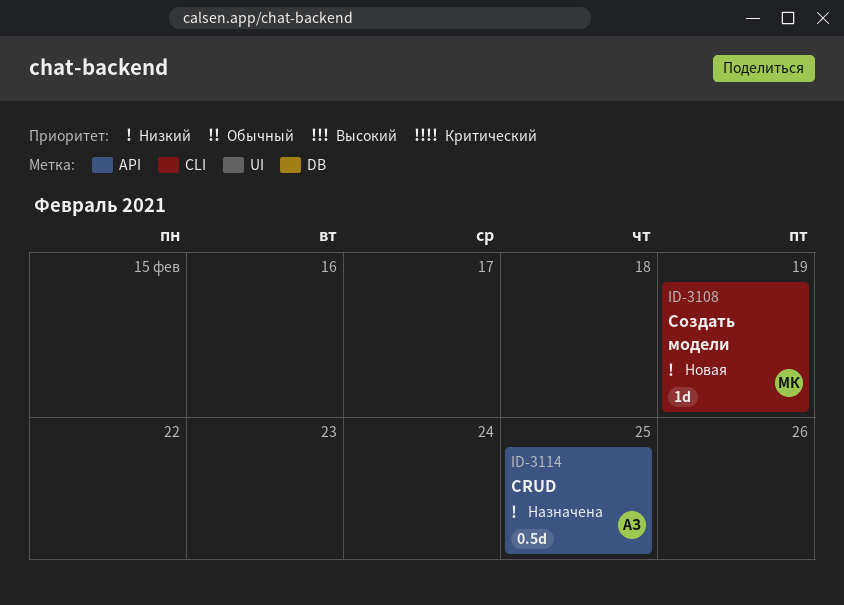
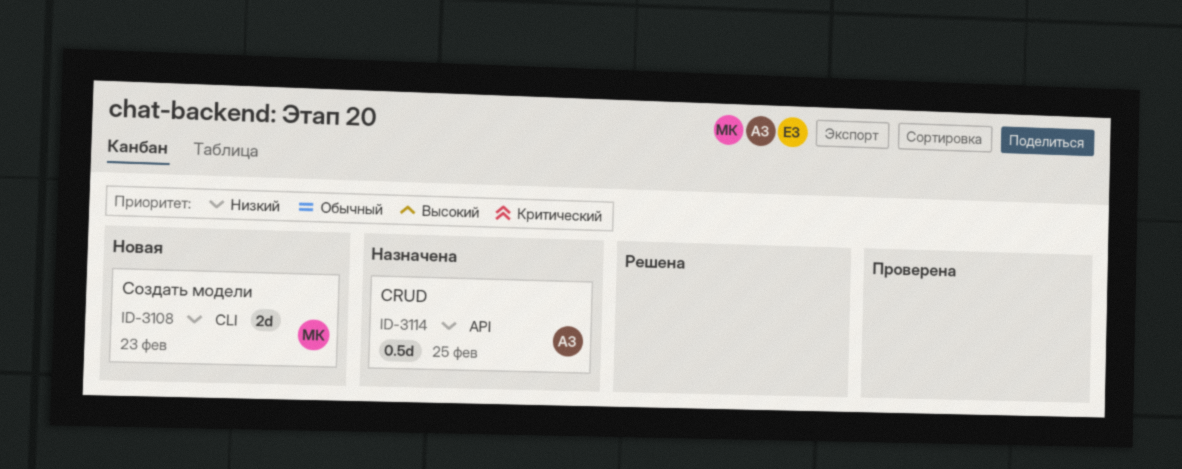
ID-3108, estimate: 1d -> 2d
ID-3108, due: Feb 19 -> Feb 23

